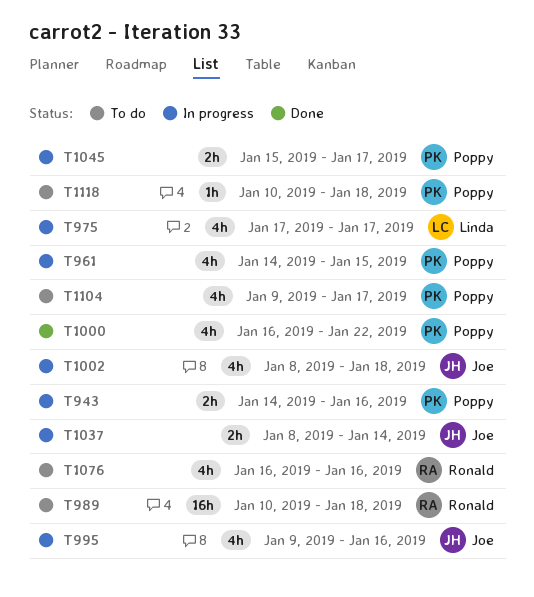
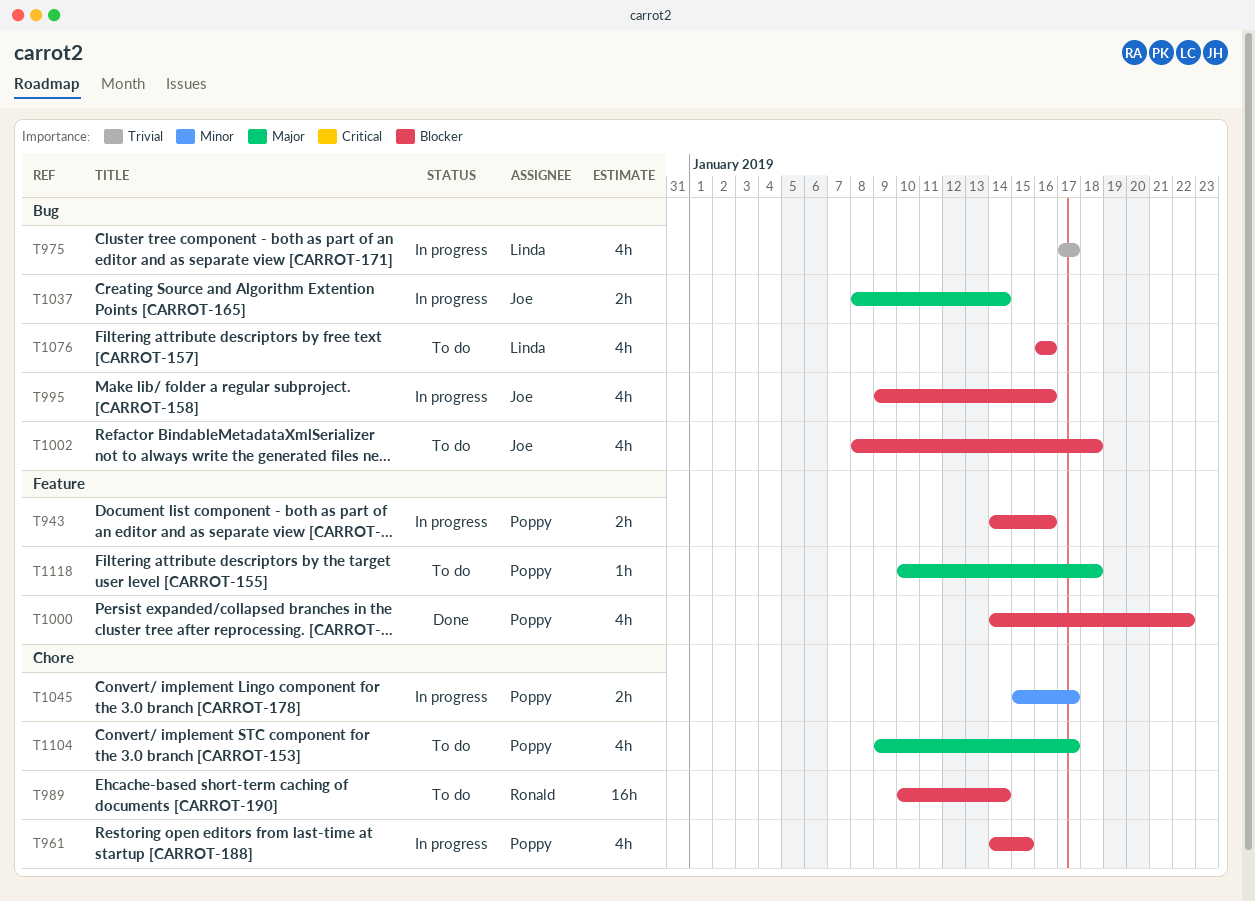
T989, due: Jan 18 -> Jan 14
T1000, start: Jan 16 -> Jan 14
T1002, status: In progress -> To do
T1076, owner: Ronald -> Linda

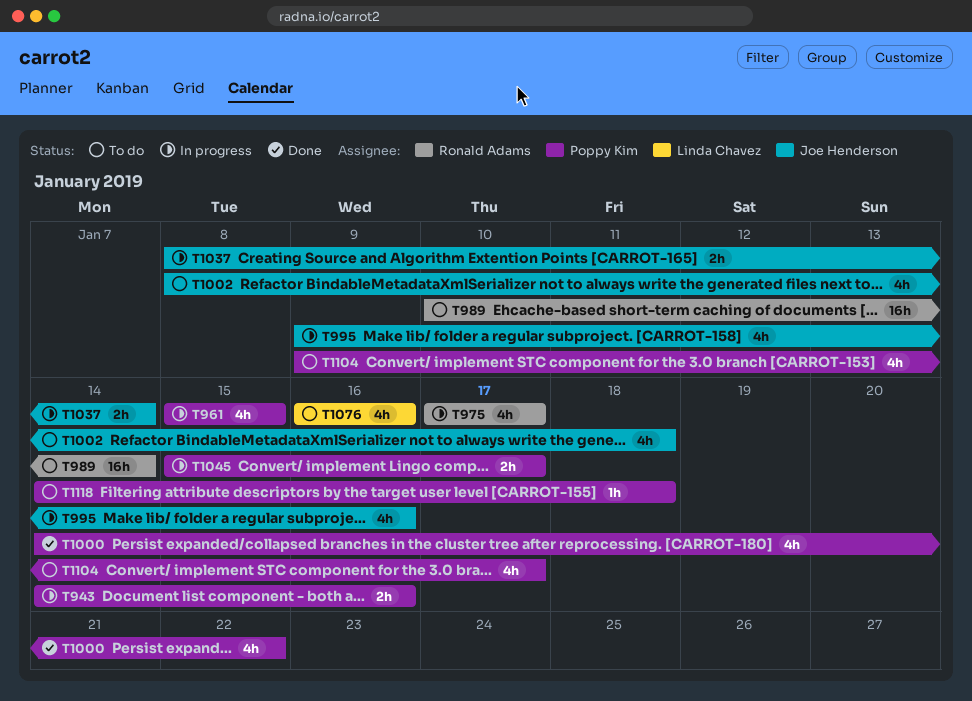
T961, start: Jan 14 -> Jan 15
T975, owner: Linda Chavez -> Ronald Adams
T1118, start: Jan 10 -> Jan 14

